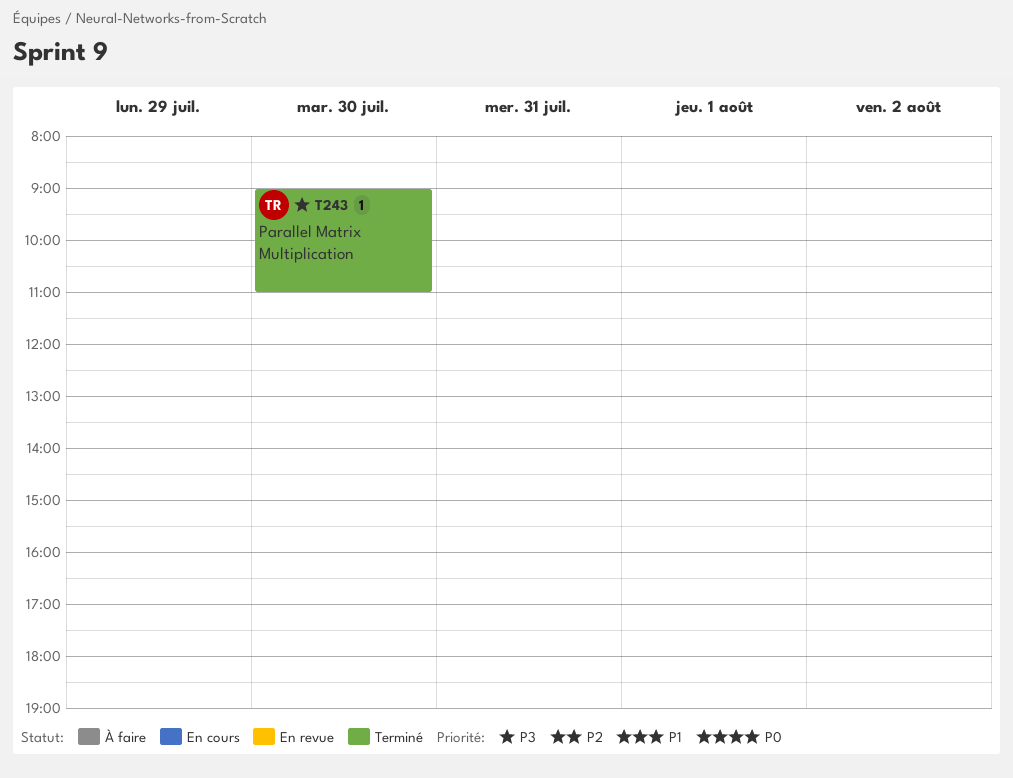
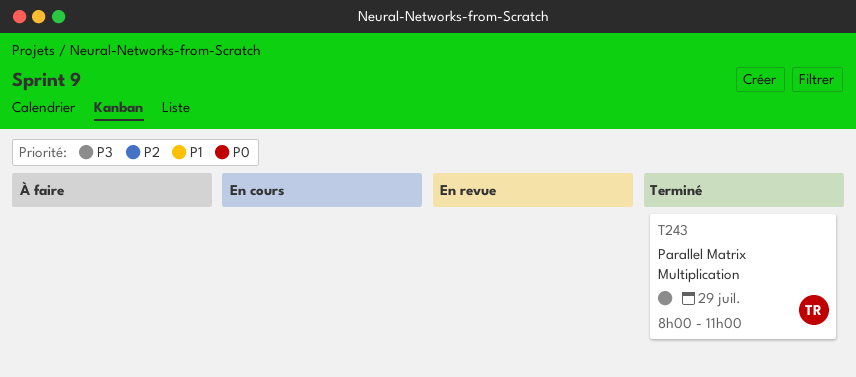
T243, day: Jul 30 -> Jul 29
T243, begins: 09:00 -> 08:00

